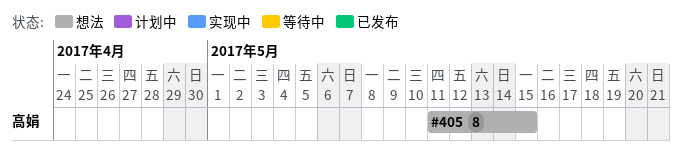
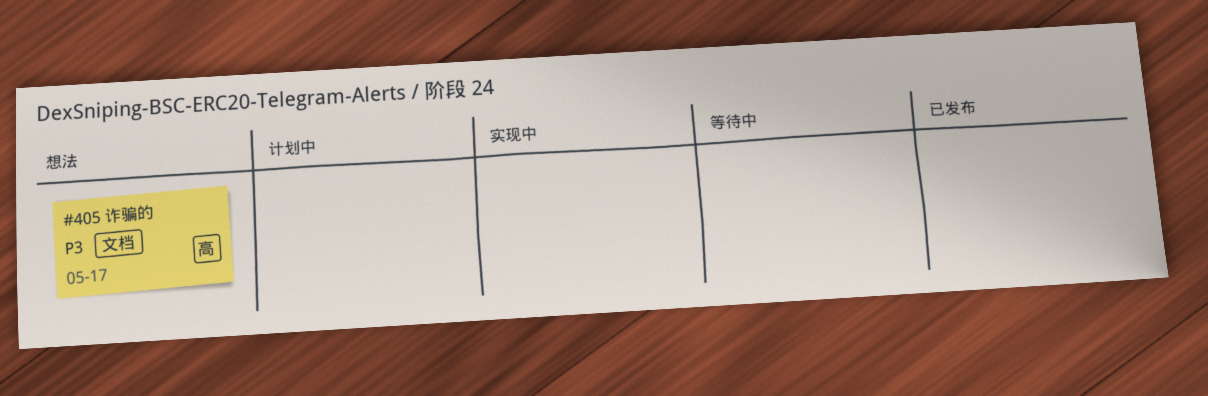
#405, due: May 15 -> May 17

